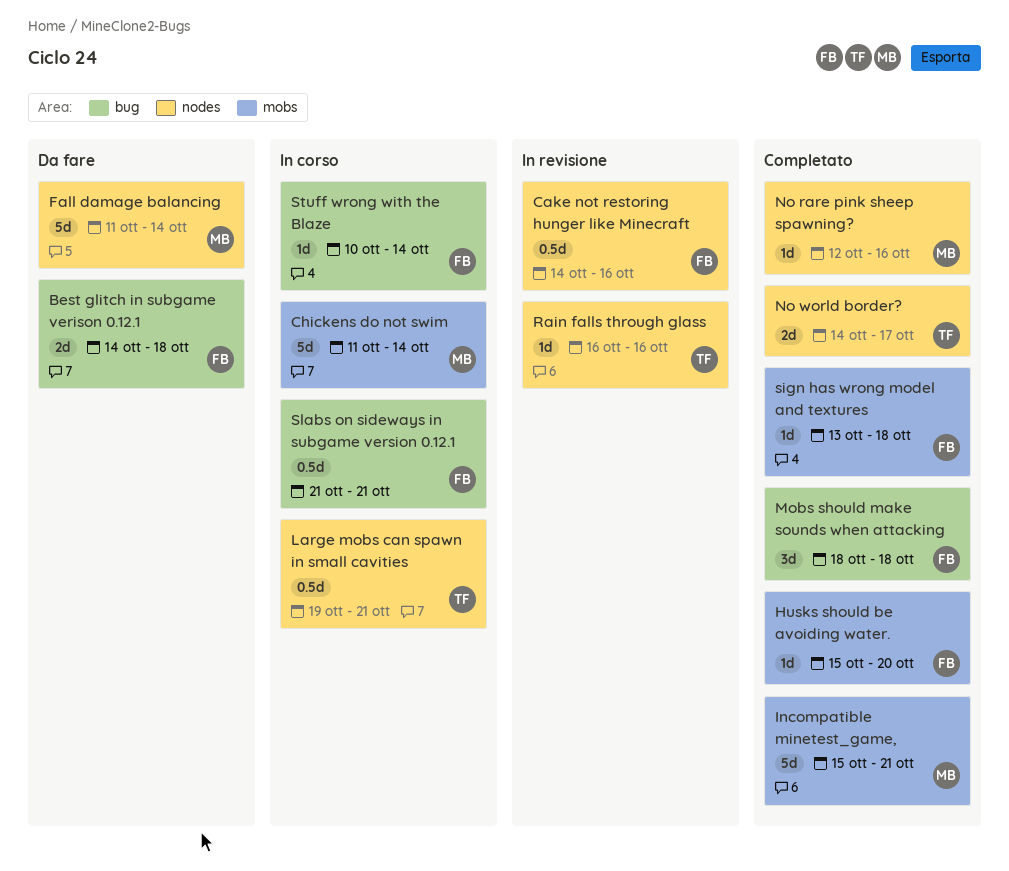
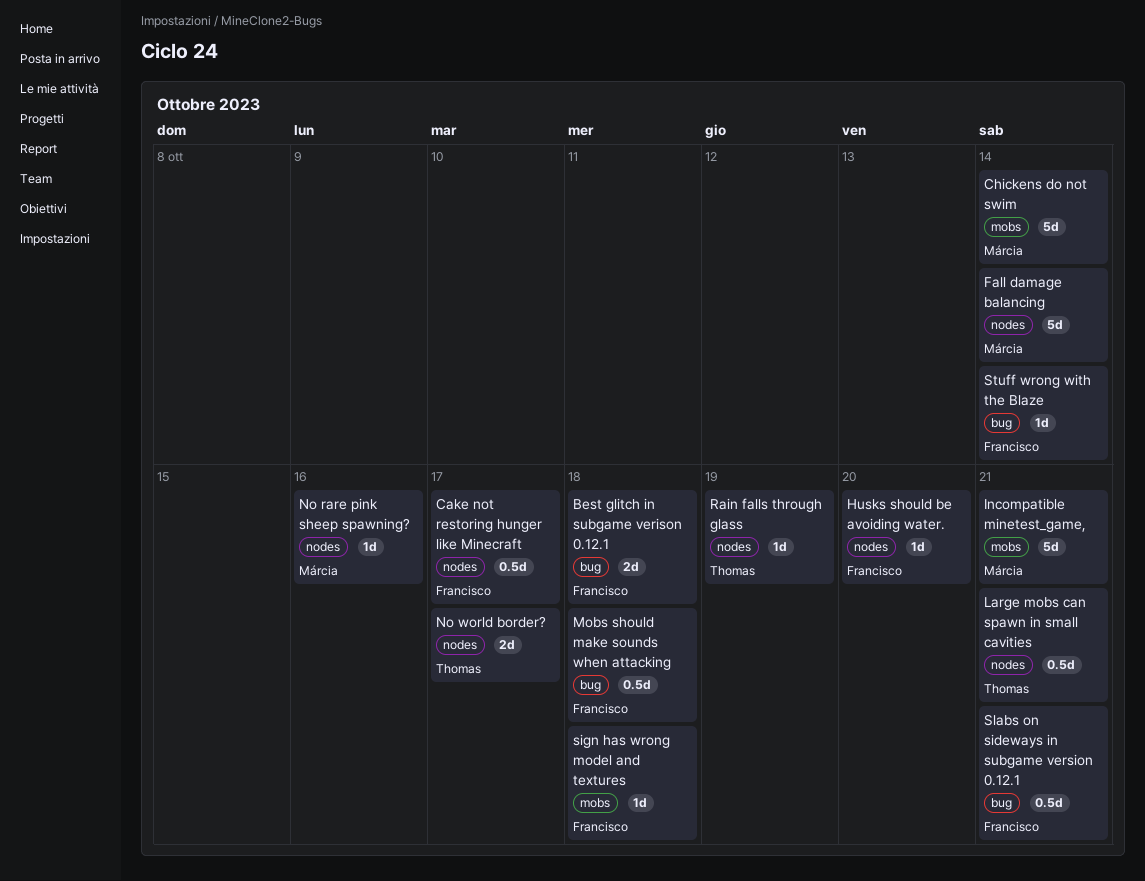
Cake not restoring hunger like Minecraft, due: Oct 16 -> Oct 17
Husks should be avoiding water., label: mobs -> nodes
Mobs should make sounds when attacking, estimate: 3d -> 0.5d
Rain falls through glass, due: Oct 16 -> Oct 19

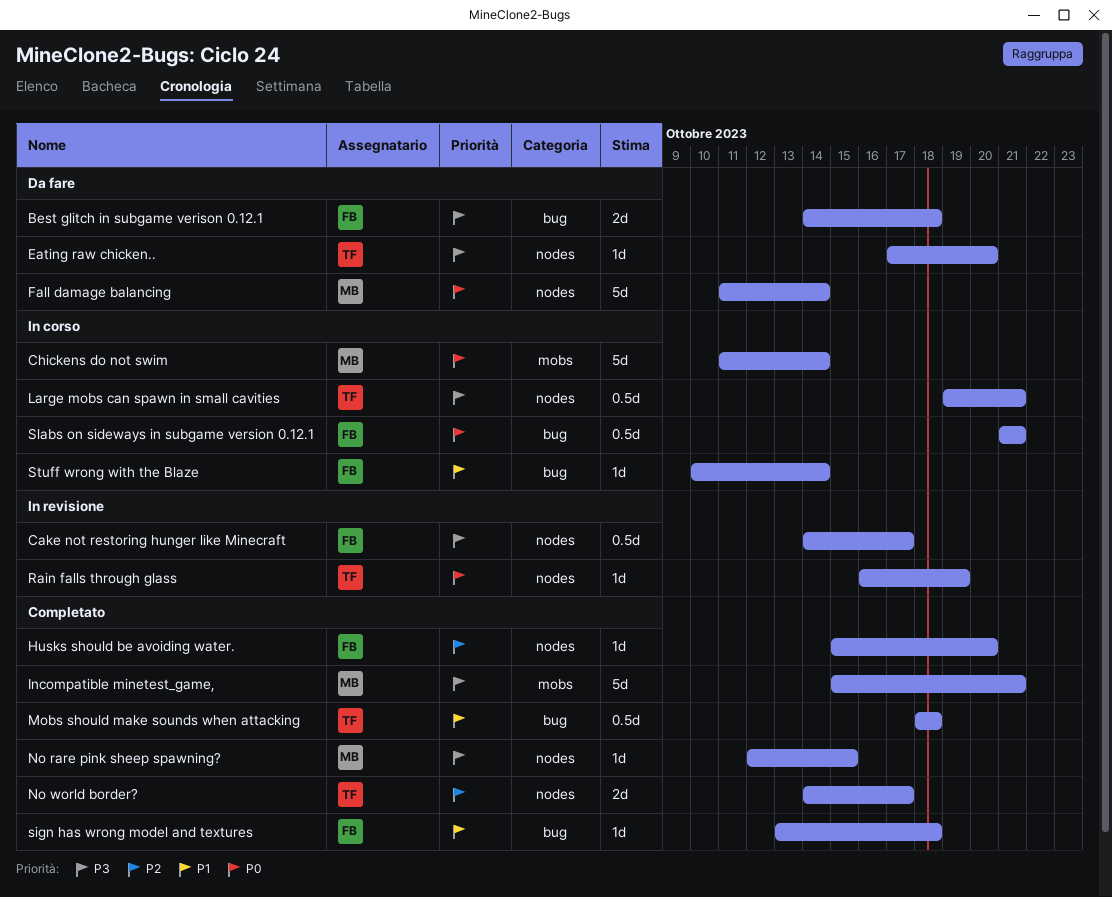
Eating raw chicken..: none -> present
Mobs should make sounds when attacking, owner: Francisco -> Thomas
No rare pink sheep spawning?, due: Oct 16 -> Oct 15
sign has wrong model and textures, label: mobs -> bug

